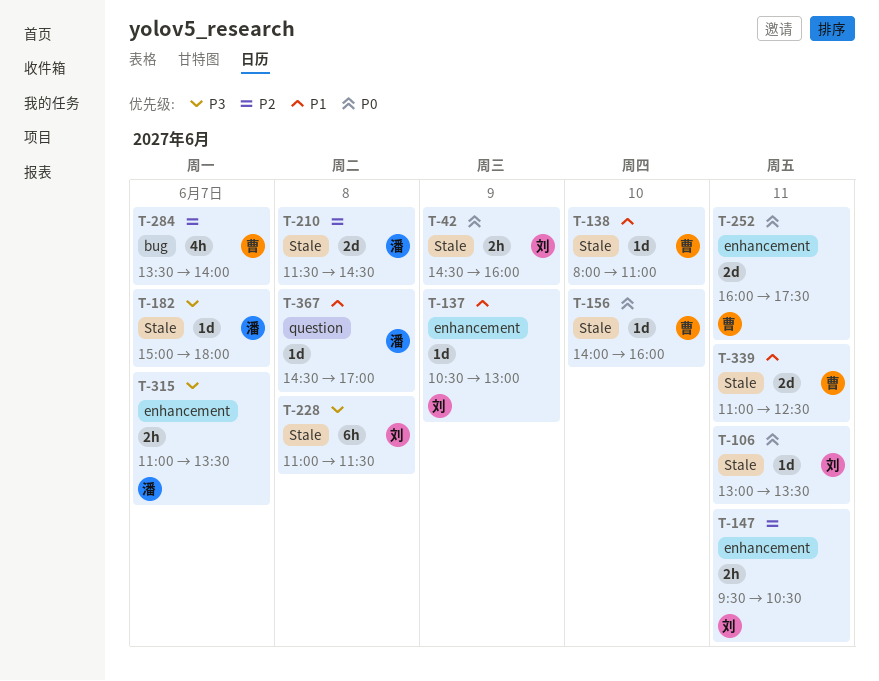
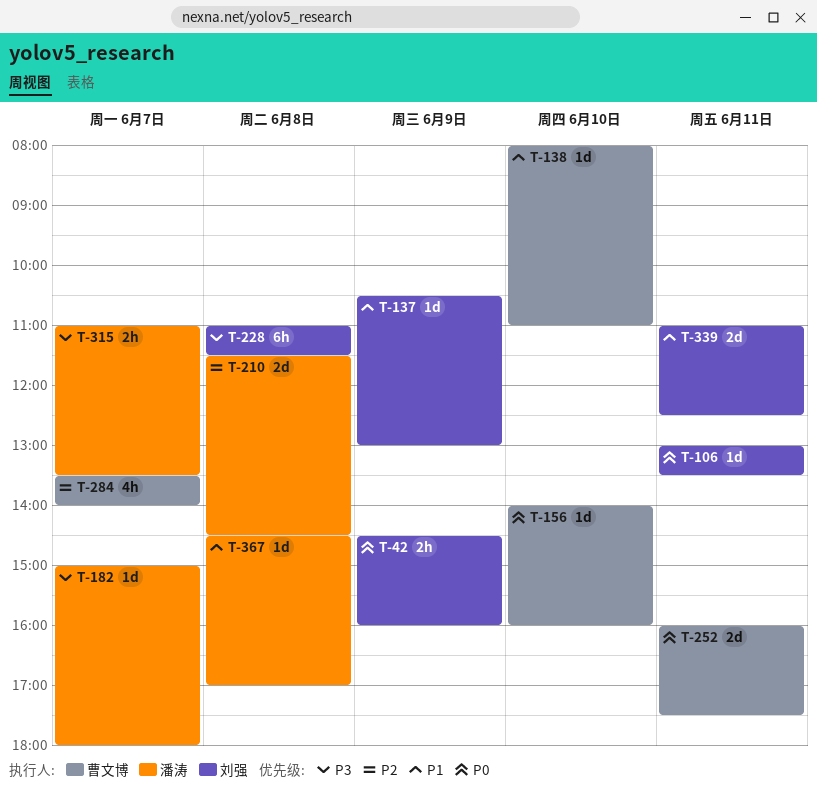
T-147: present -> none
T-339, owner: 曹文博 -> 刘强

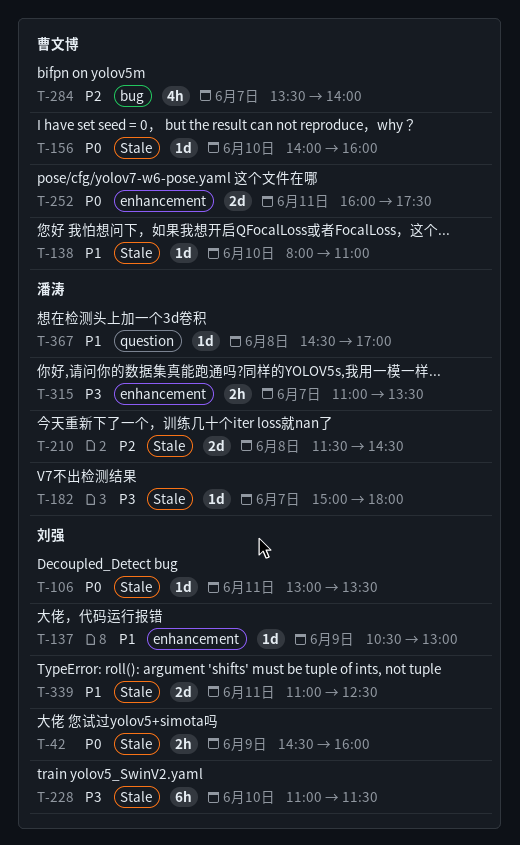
T-228, day: Jun 8 -> Jun 10

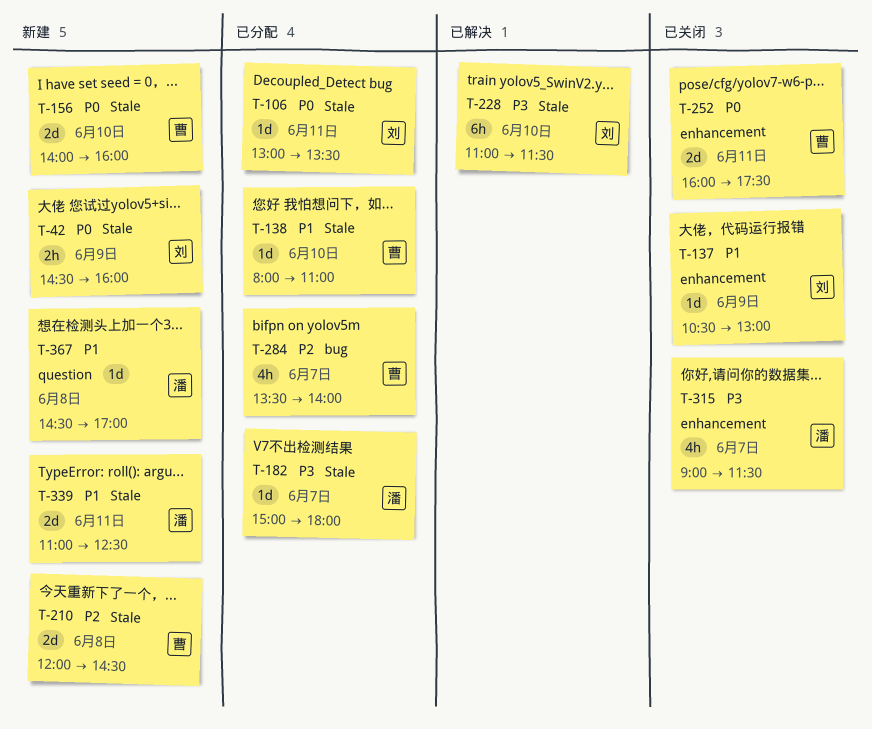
T-156, estimate: 1d -> 2d
T-210, owner: 潘涛 -> 曹文博
T-210, begins: 11:30 -> 12:00
T-315, estimate: 2h -> 4h
T-315, begins: 11:00 -> 09:00
T-315, ends: 13:30 -> 11:30
T-339, owner: 刘强 -> 潘涛

